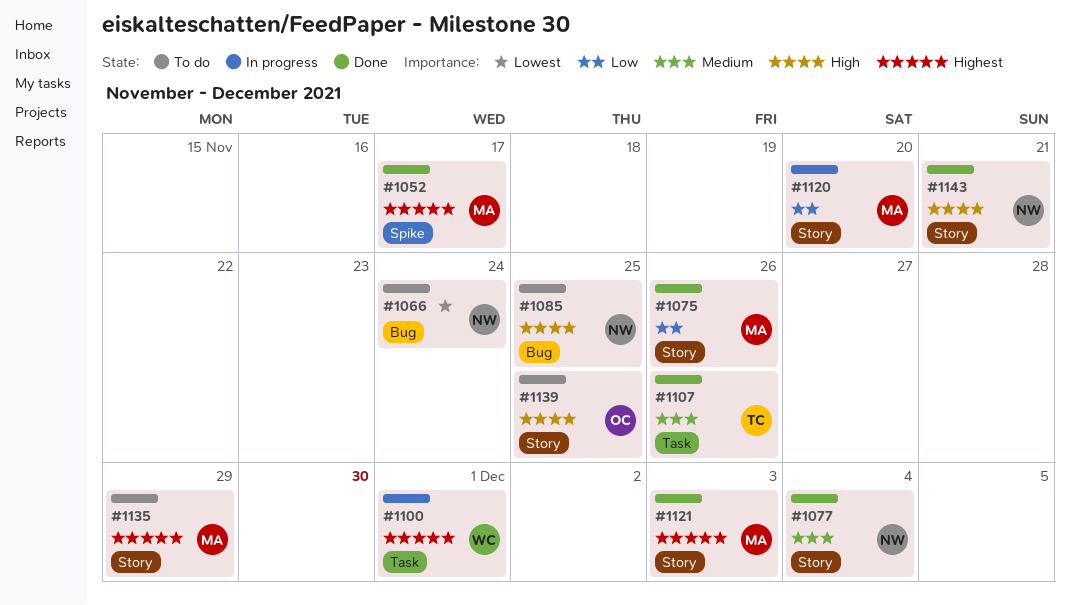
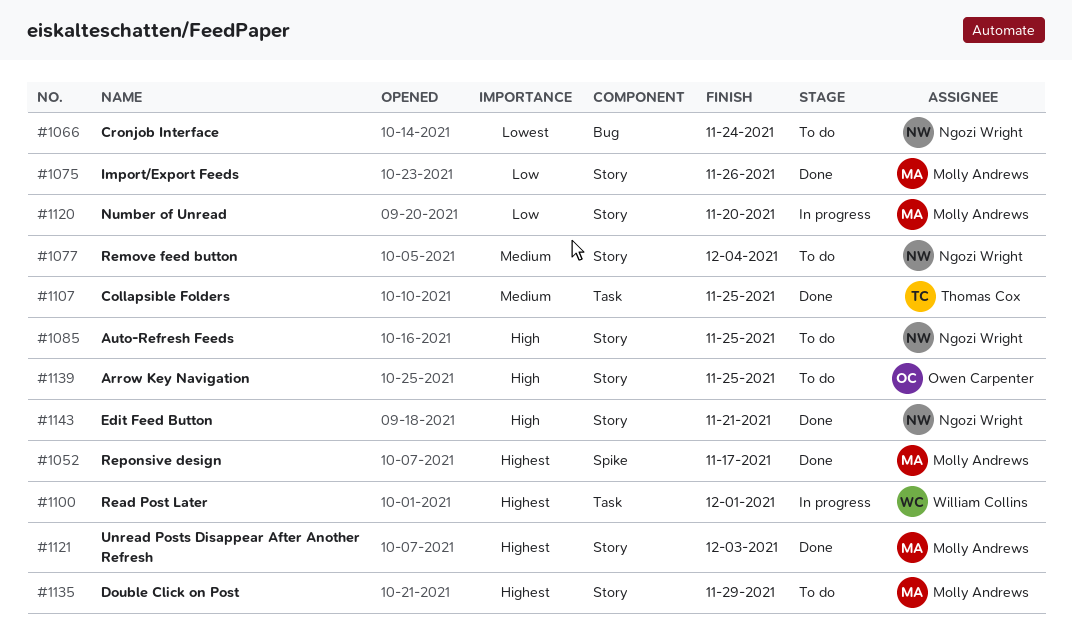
#1077, status: Done -> To do
#1085, label: Bug -> Story
#1107, due: Nov 26 -> Nov 25

